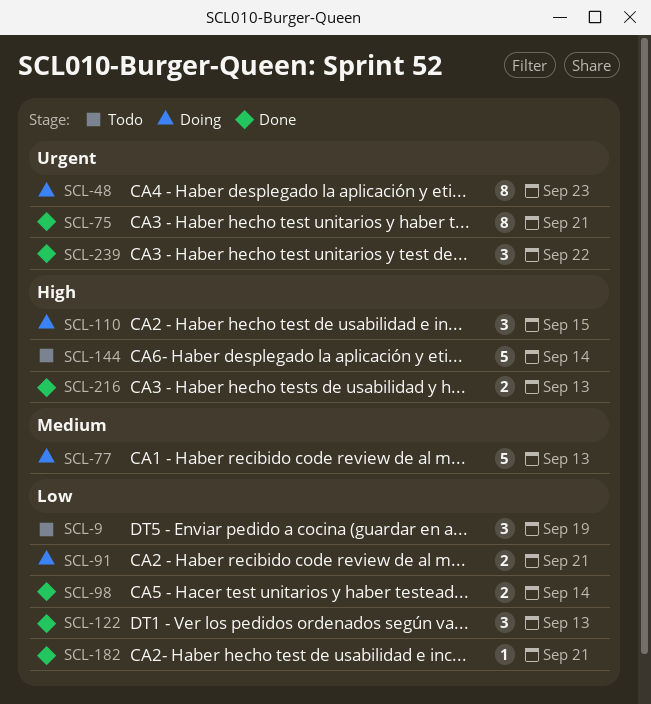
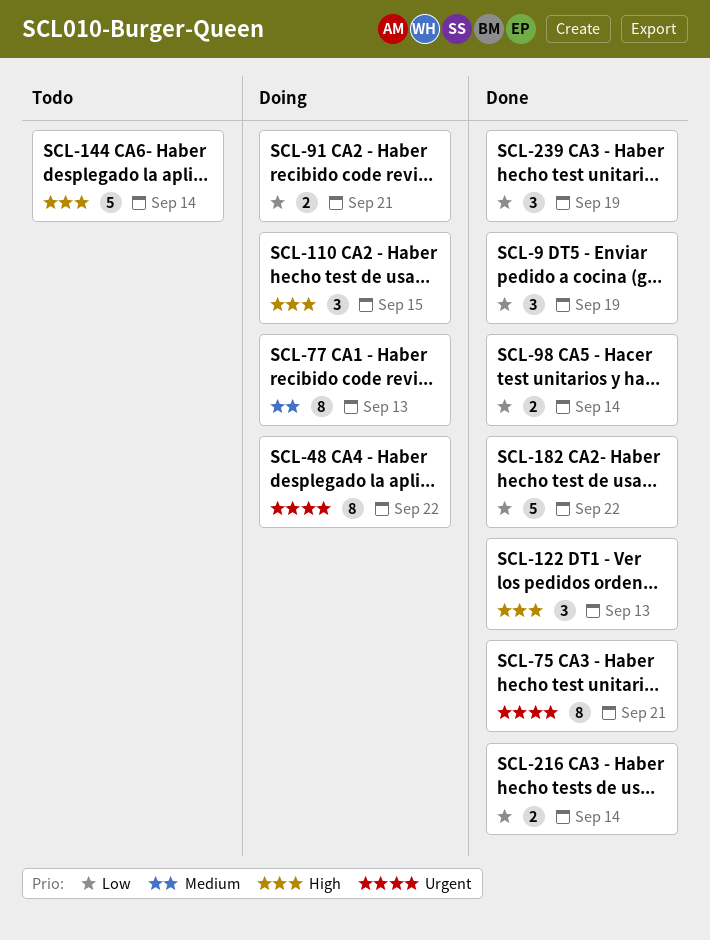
SCL-9, status: Todo -> Done
SCL-48, due: Sep 23 -> Sep 22
SCL-77, estimate: 5 -> 8
SCL-122, priority: Low -> High
SCL-182, estimate: 1 -> 5
SCL-182, due: Sep 21 -> Sep 22
SCL-216, priority: High -> Low
SCL-216, due: Sep 13 -> Sep 14
SCL-239, priority: Urgent -> Low
SCL-239, due: Sep 22 -> Sep 19

